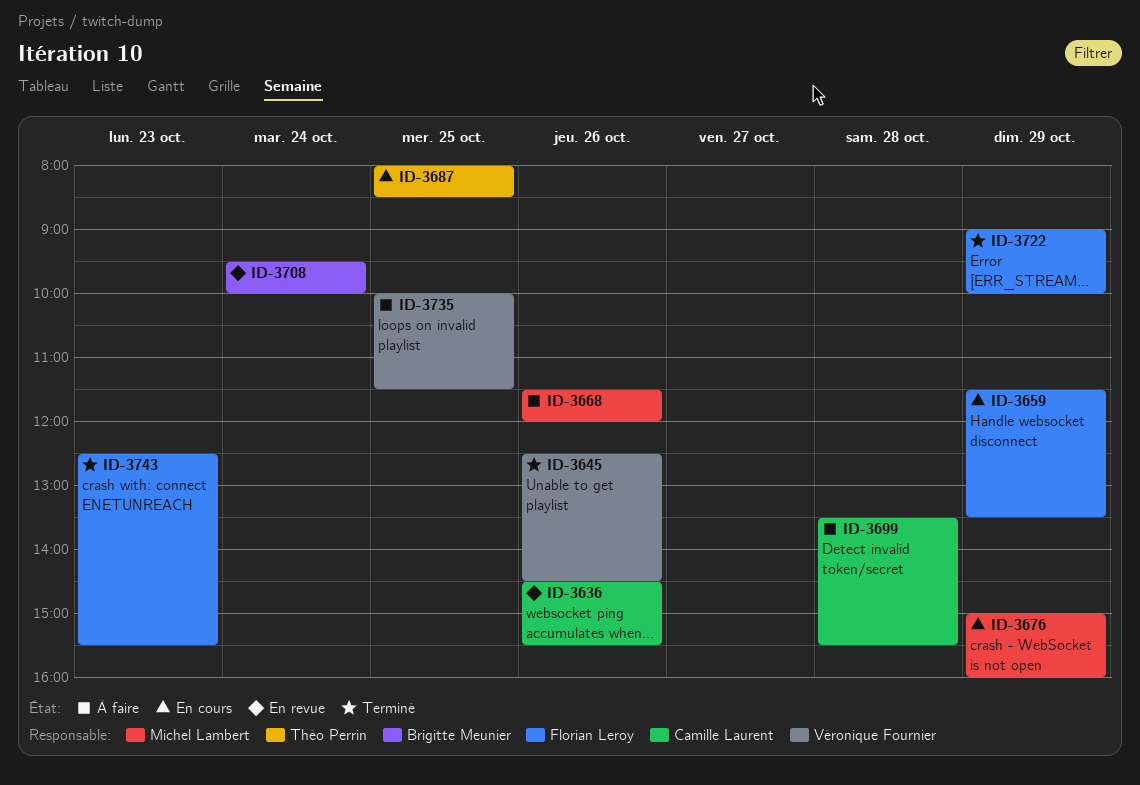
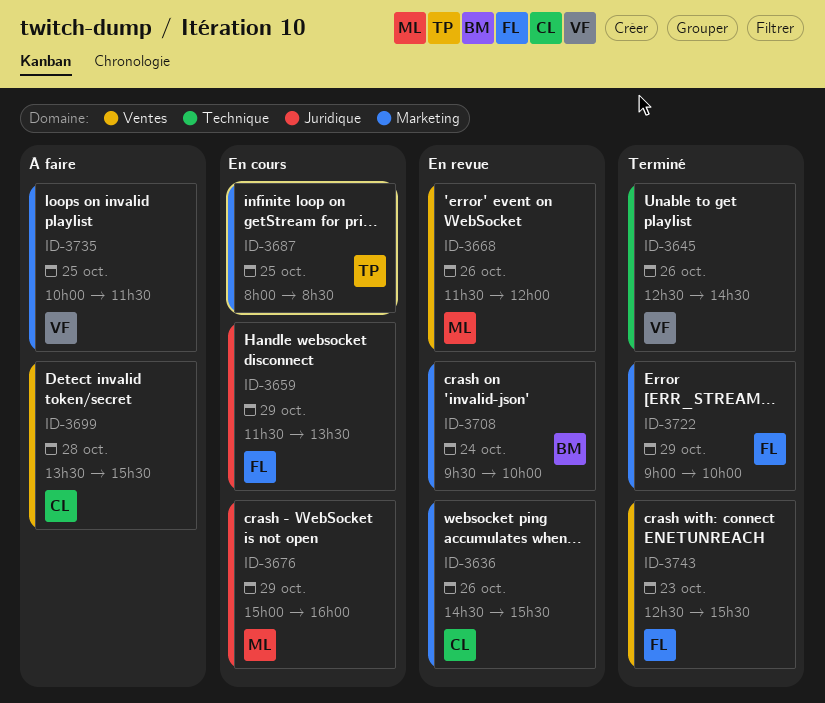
ID-3668, status: À faire -> En revue

